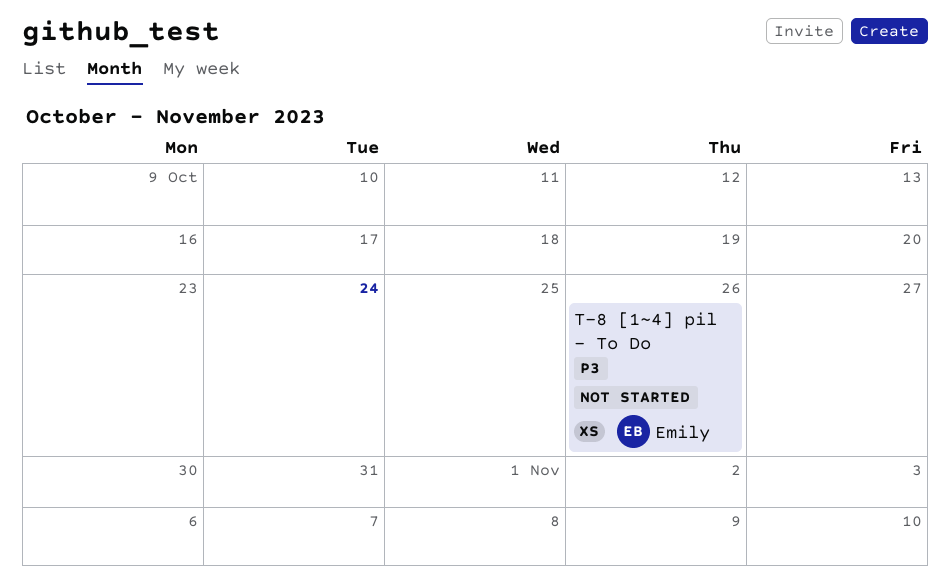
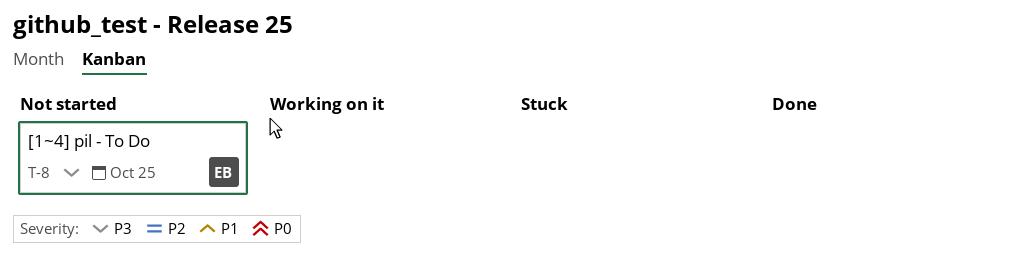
T-8, due: Oct 26 -> Oct 25

